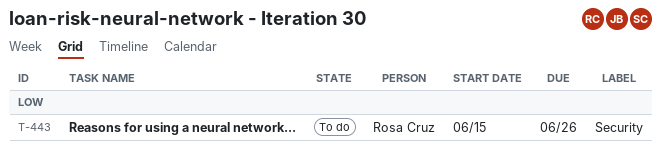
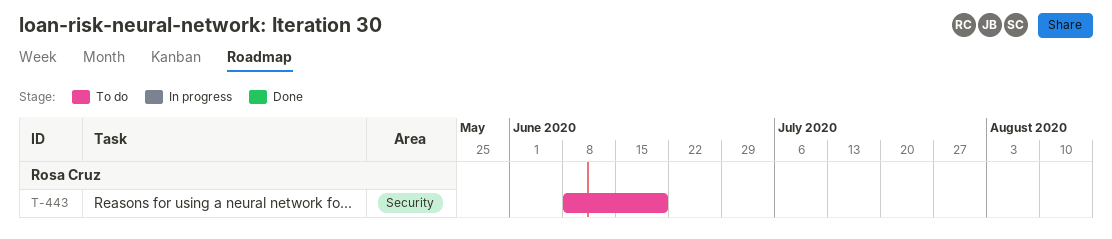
T-443, start: Jun 15 -> Jun 8
T-443, due: Jun 26 -> Jun 19

